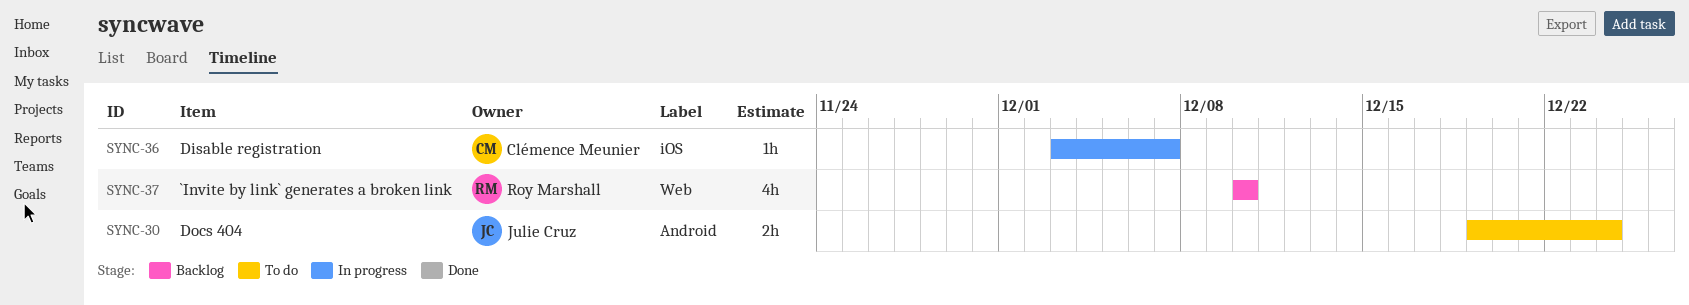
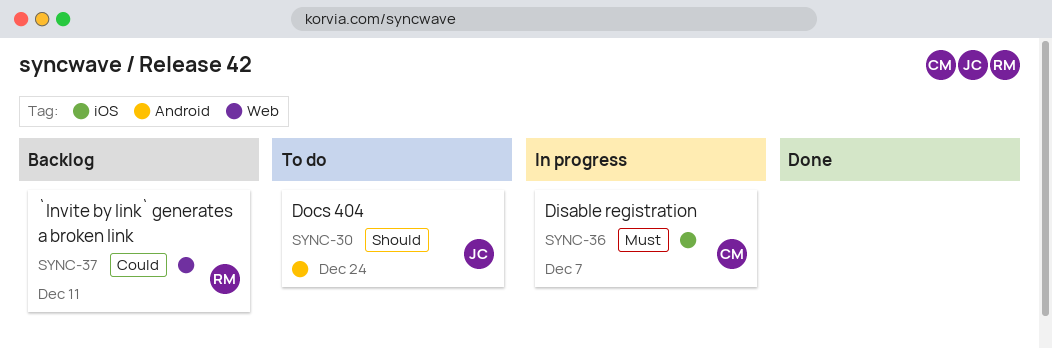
SYNC-37, due: Dec 10 -> Dec 11

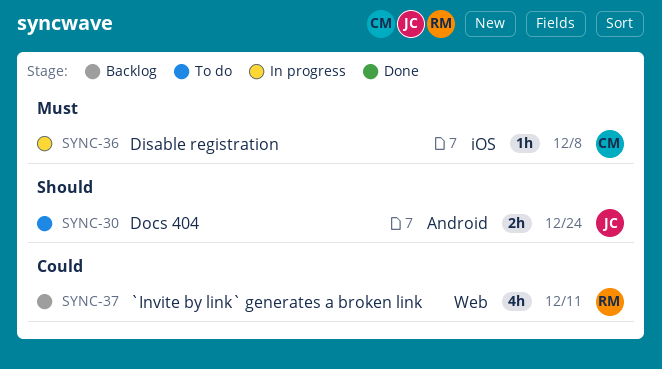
SYNC-36, due: Dec 7 -> Dec 8

